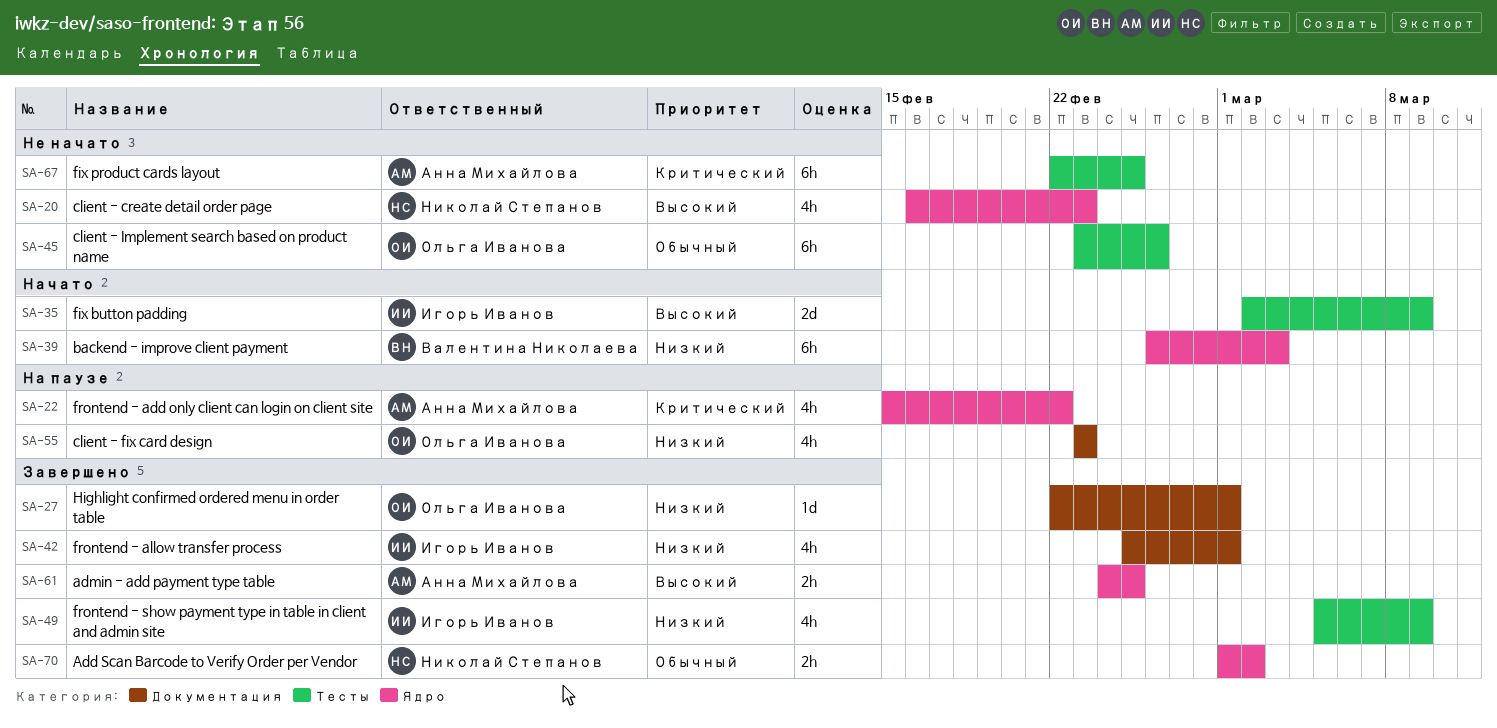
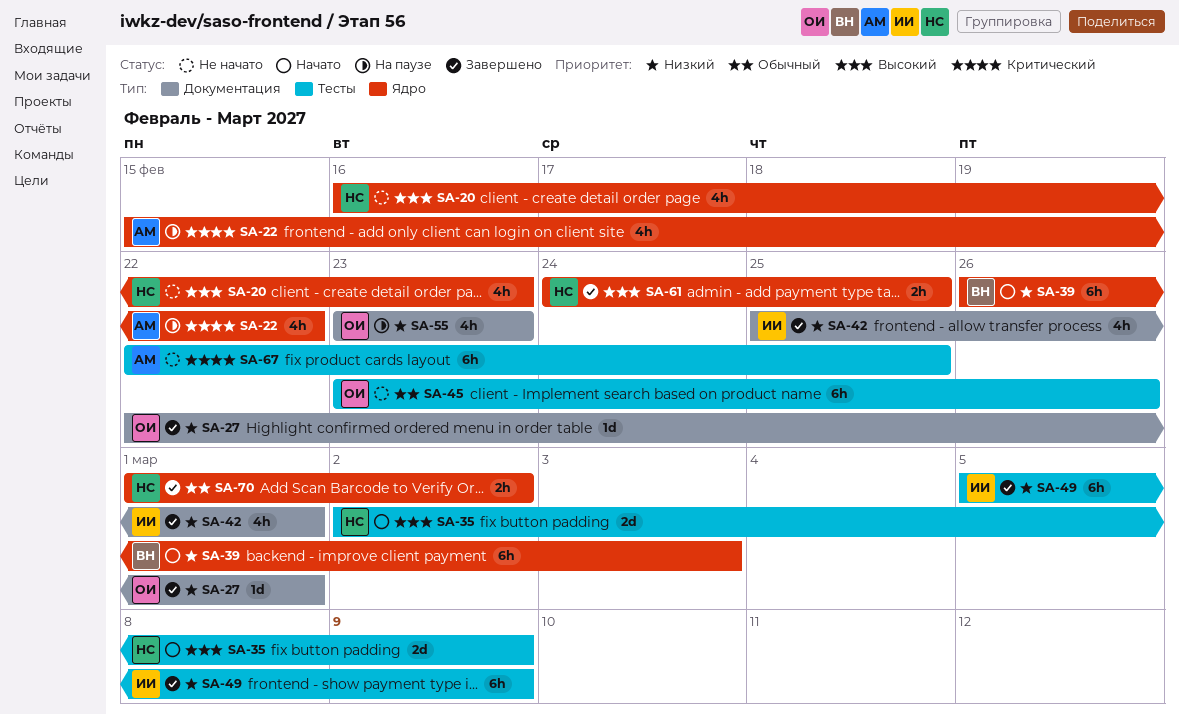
SA-35, owner: Игорь Иванов -> Николай Степанов
SA-49, estimate: 4h -> 6h
SA-61, owner: Анна Михайлова -> Николай Степанов

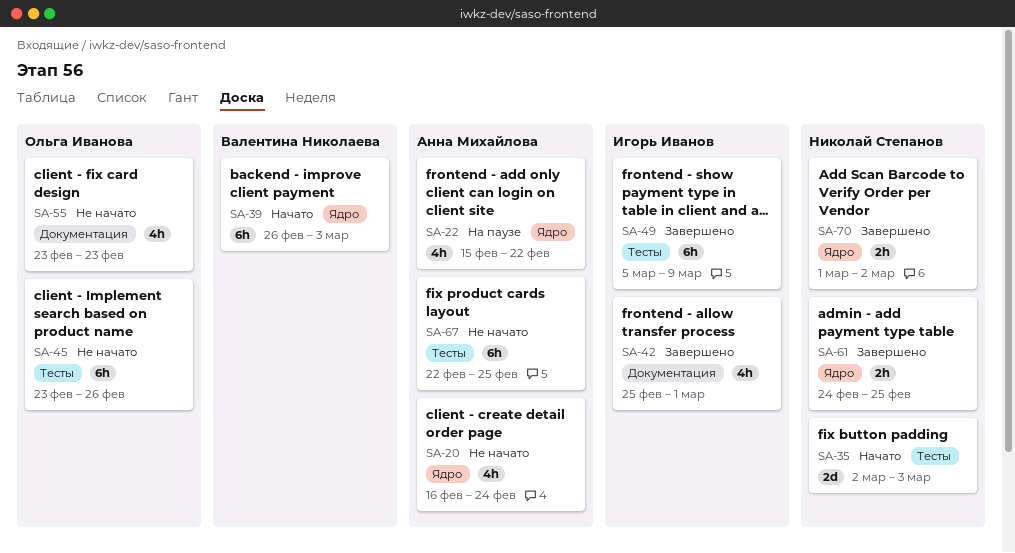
SA-20, owner: Николай Степанов -> Анна Михайлова
SA-20, due: Feb 23 -> Feb 24
SA-27: present -> none
SA-35, due: Mar 9 -> Mar 3
SA-55, status: На паузе -> Не начато

